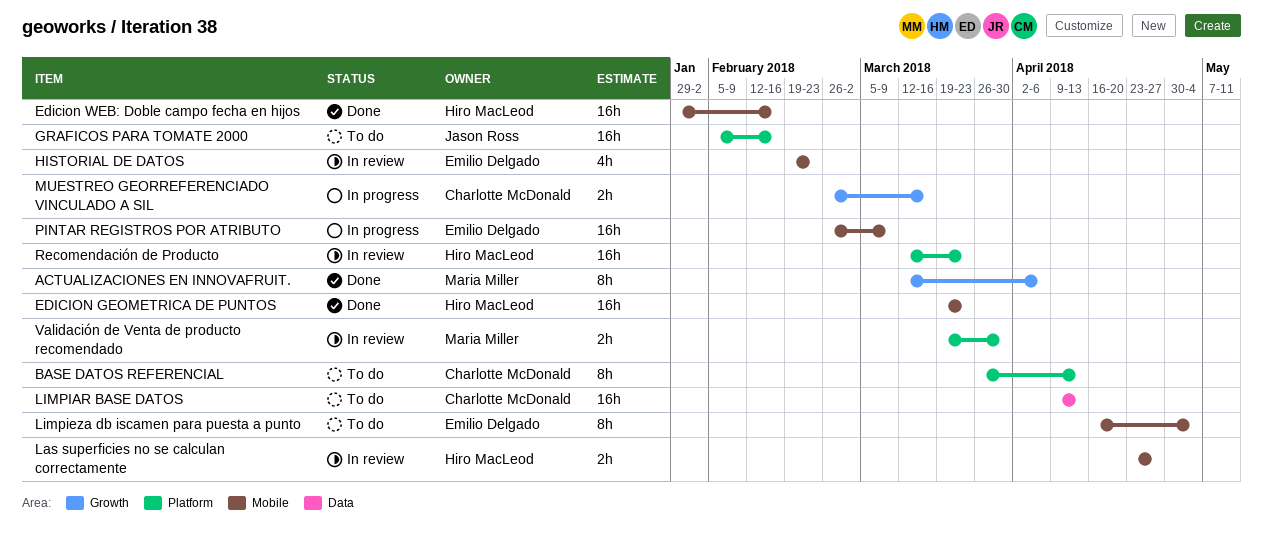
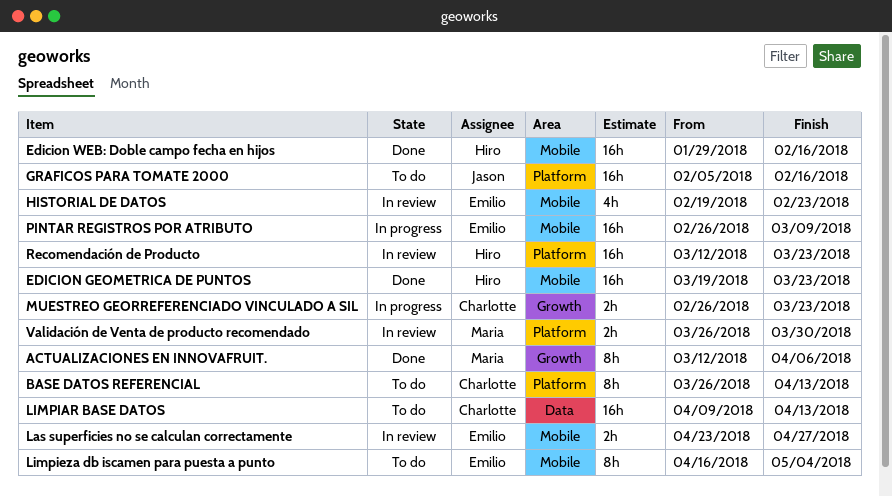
Las superficies no se calculan correctamente, owner: Hiro MacLeod -> Emilio Delgado
MUESTREO GEORREFERENCIADO VINCULADO A SIL, due: Mar 16 -> Mar 23
Validación de Venta de producto recomendado, start: Mar 19 -> Mar 26

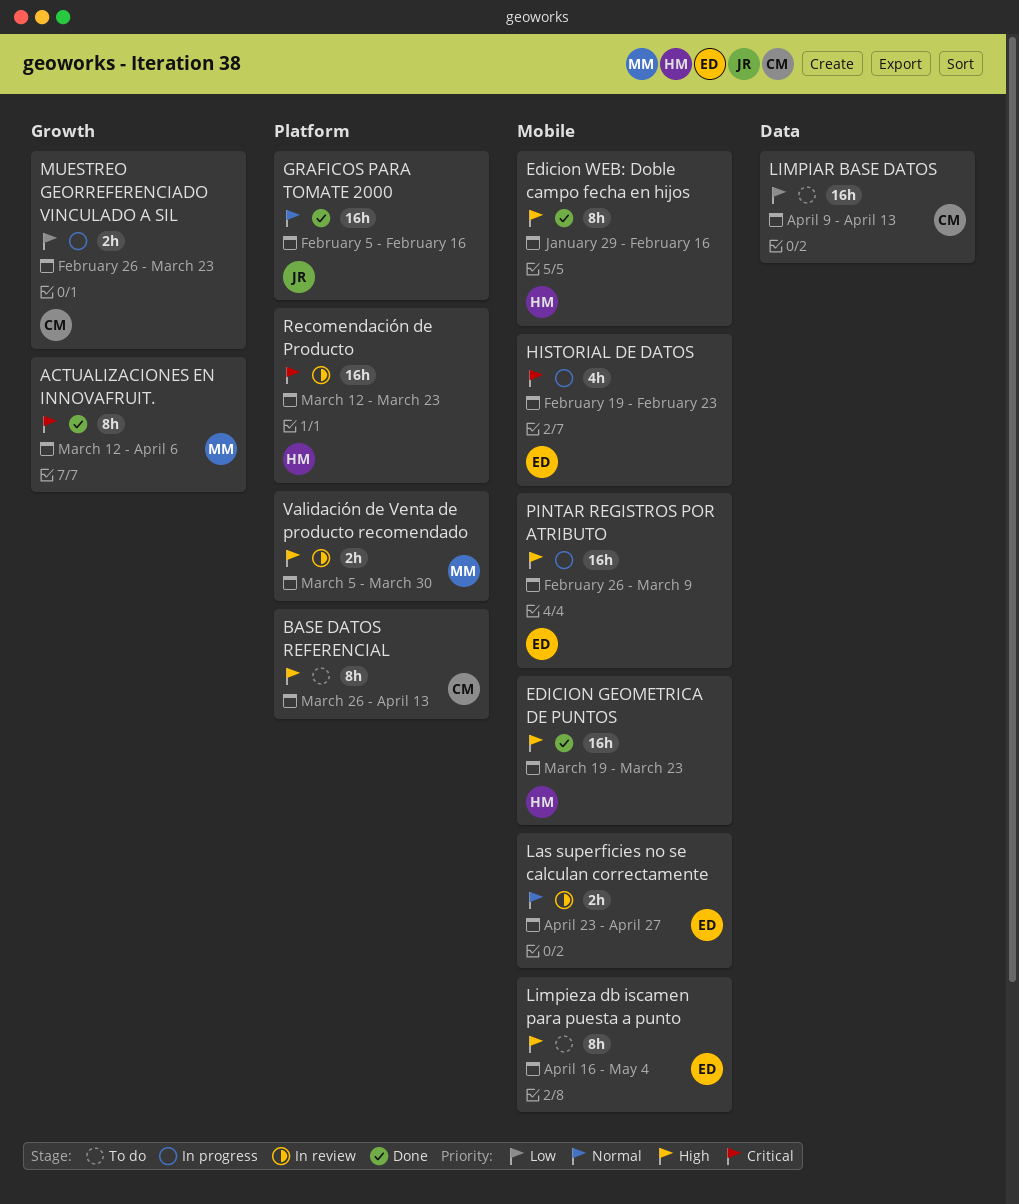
Edicion WEB: Doble campo fecha en hijos, estimate: 16h -> 8h
GRAFICOS PARA TOMATE 2000, status: To do -> Done
HISTORIAL DE DATOS, status: In review -> In progress
Validación de Venta de producto recomendado, start: Mar 26 -> Mar 5

